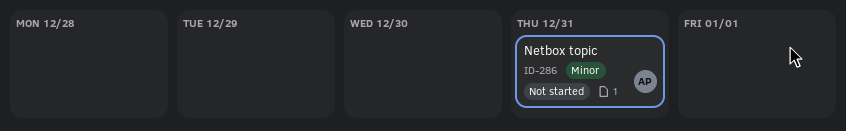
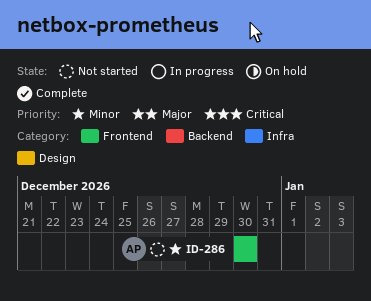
ID-286, due: Dec 31 -> Dec 30

